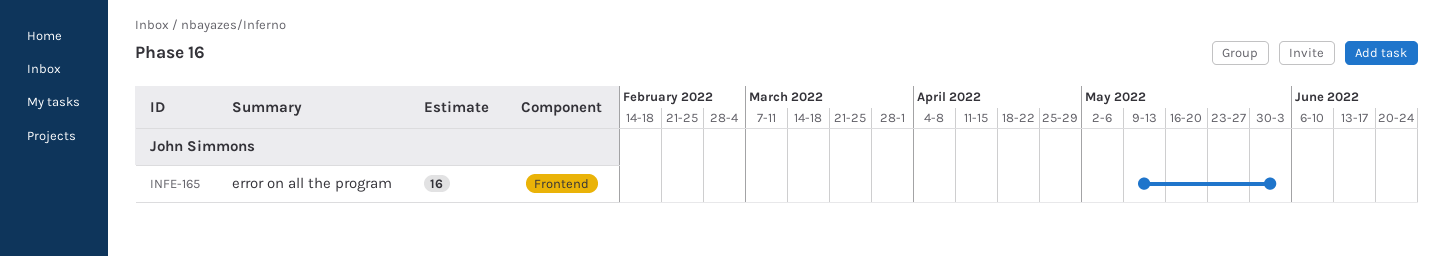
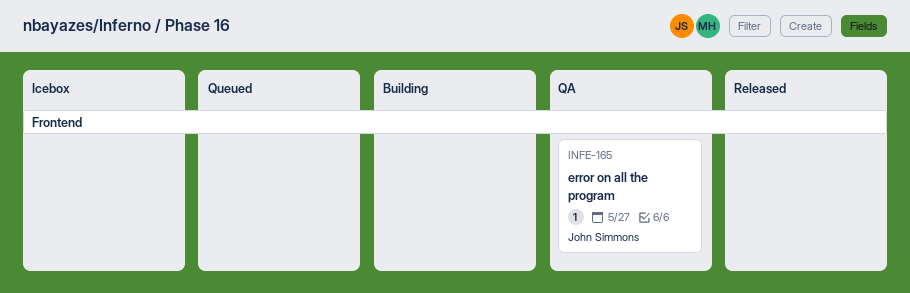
INFE-165, estimate: 16 -> 1
INFE-165, due: Jun 3 -> May 27

